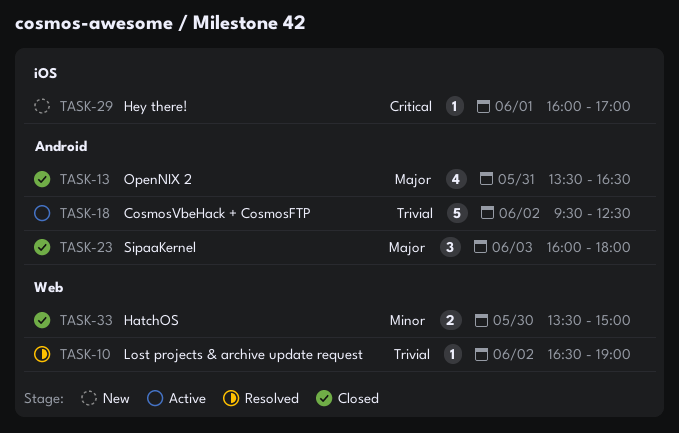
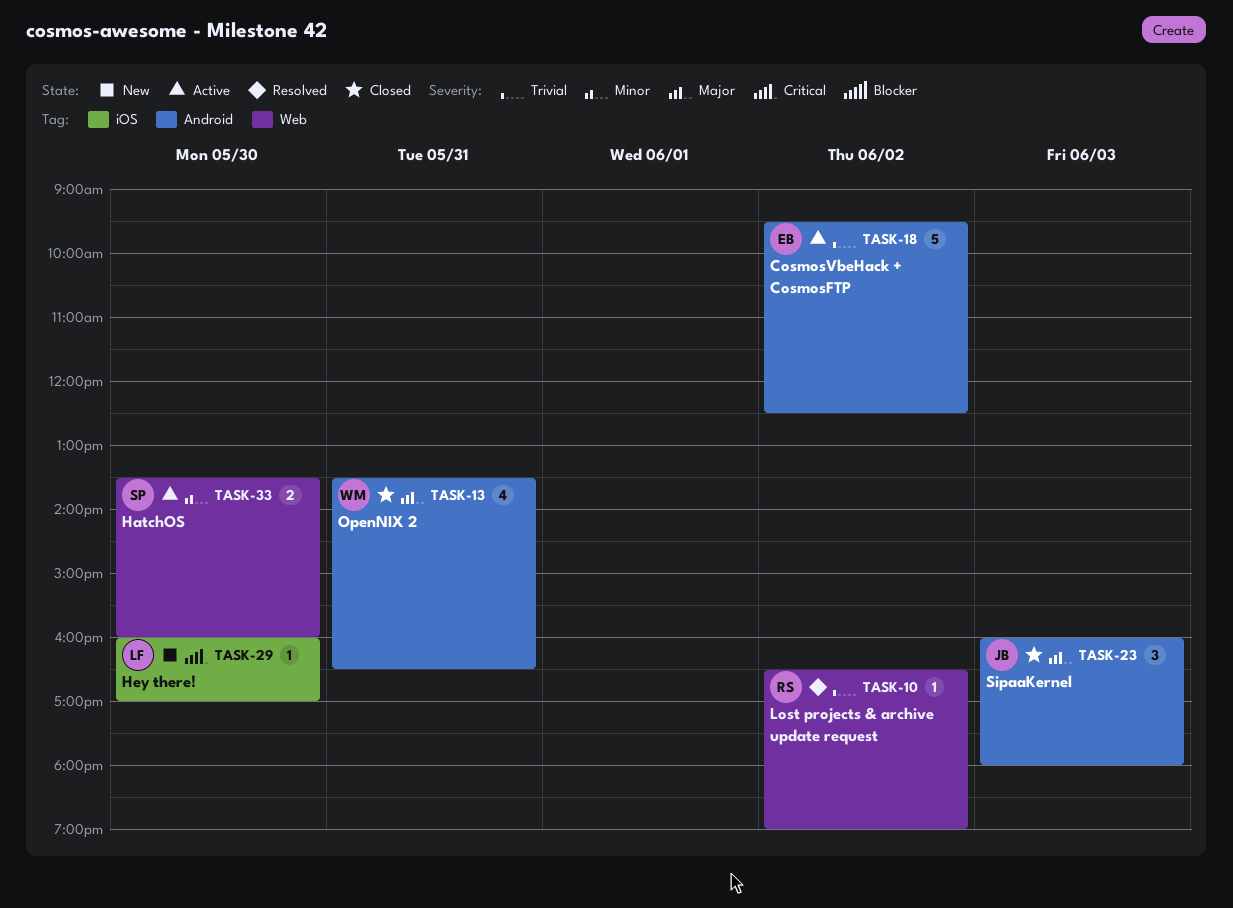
TASK-29, day: Jun 1 -> May 30
TASK-33, status: Closed -> Active
TASK-33, ends: 15:00 -> 16:00

